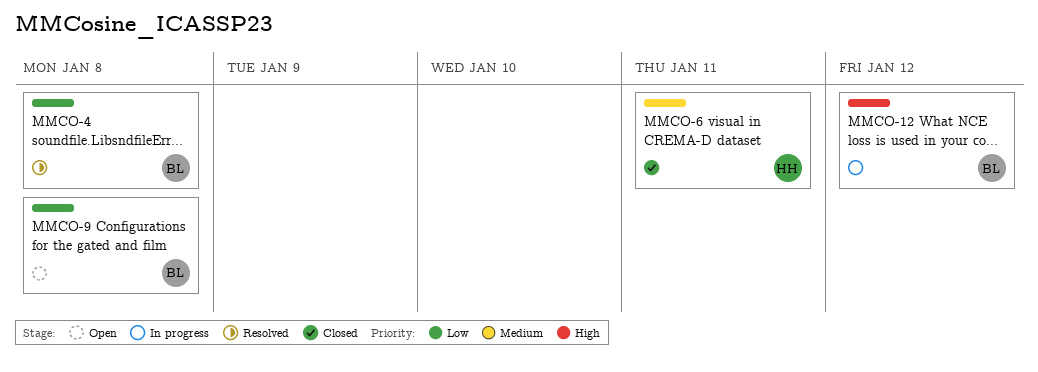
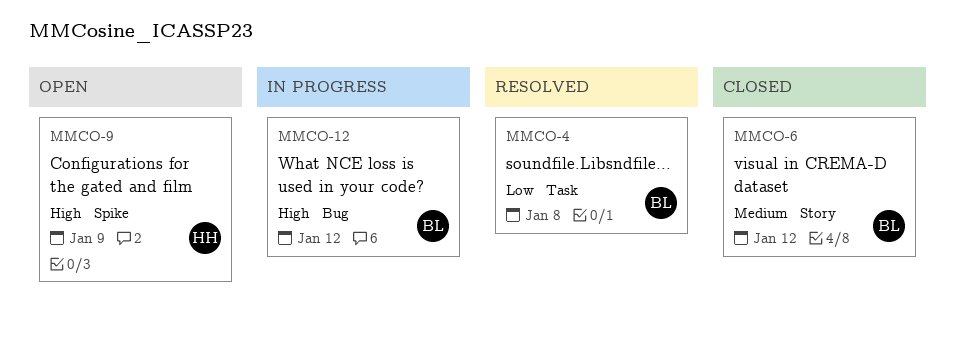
MMCO-6, owner: HH -> BL
MMCO-6, due: Jan 11 -> Jan 12
MMCO-9, owner: BL -> HH
MMCO-9, priority: Low -> High
MMCO-9, due: Jan 8 -> Jan 9

